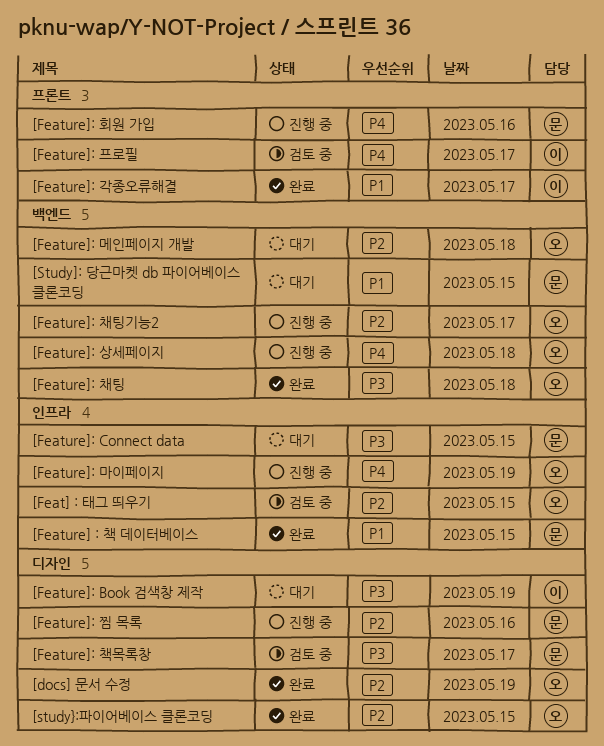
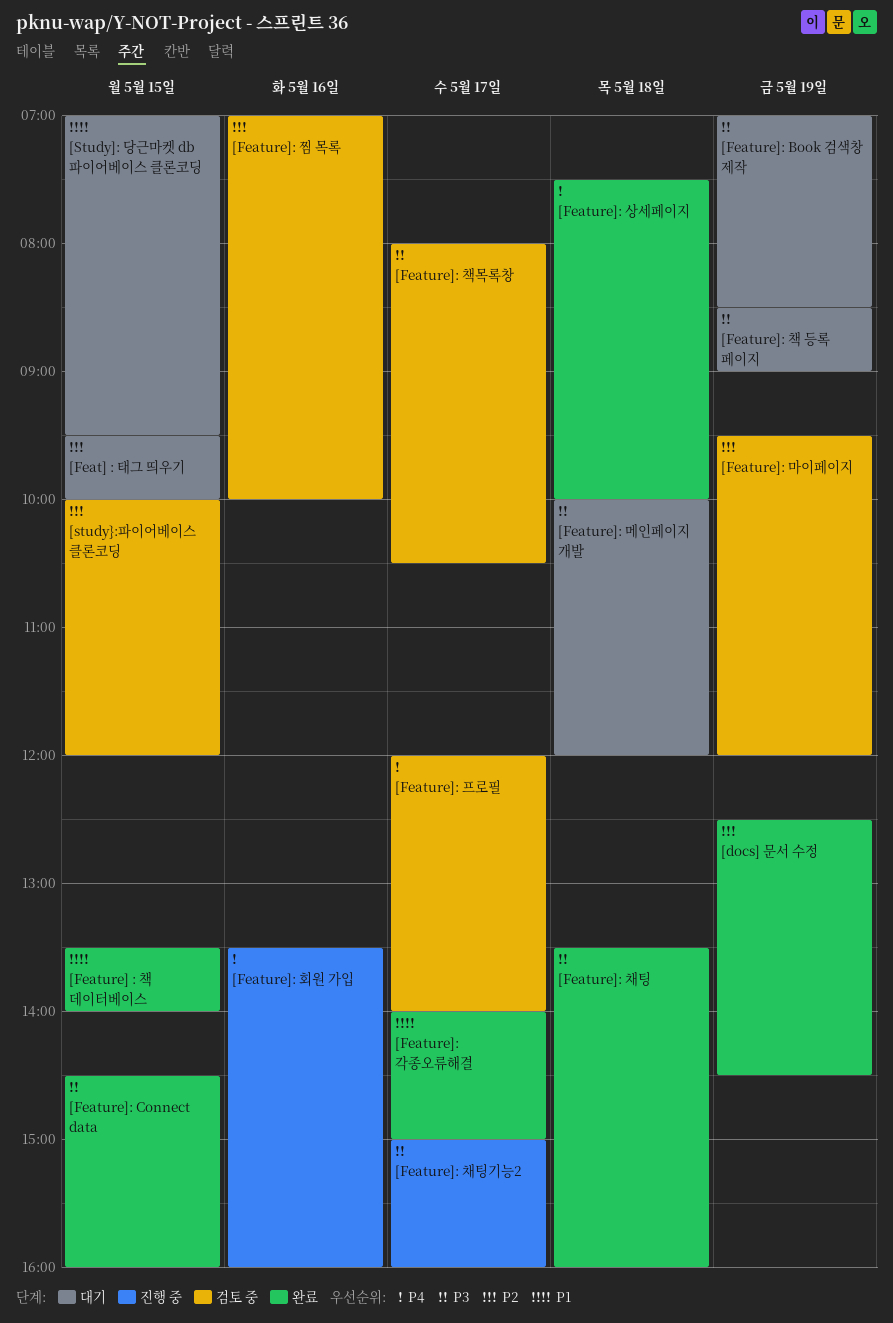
[Feat] : 태그 띄우기, status: 검토 중 -> 대기
[Feature]: Connect data, status: 대기 -> 완료
[Feature]: 마이페이지, status: 진행 중 -> 검토 중
[Feature]: 마이페이지, priority: P4 -> P2
[Feature]: 메인페이지 개발, priority: P2 -> P3
[Feature]: 상세페이지, status: 진행 중 -> 완료
[Feature]: 찜 목록, status: 진행 중 -> 검토 중
[Feature]: 채팅기능2, priority: P2 -> P3
[Feature]: 책 등록 페이지: none -> present
[study}:파이어베이스 클론코딩, status: 완료 -> 검토 중

